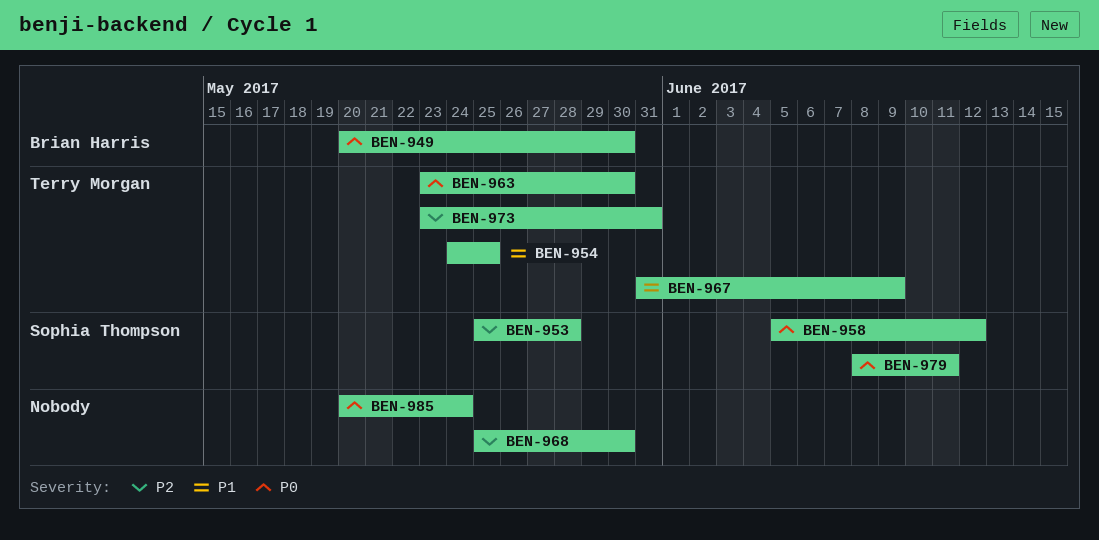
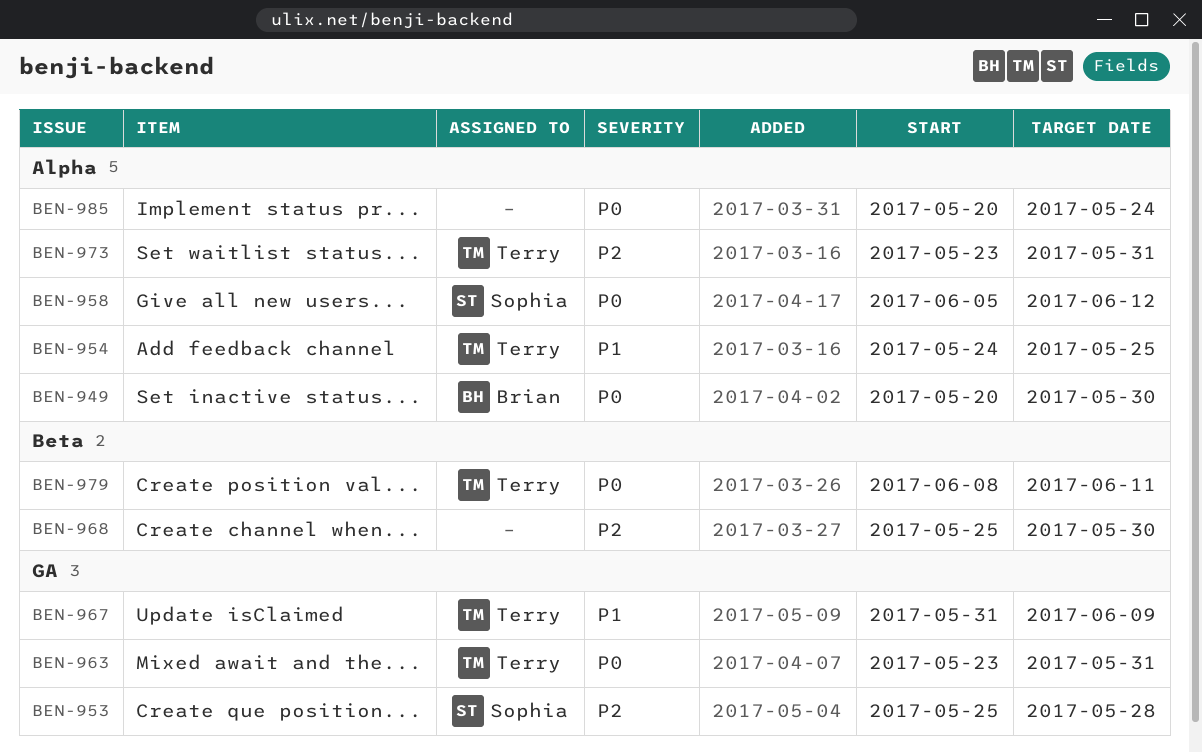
BEN-963, due: May 30 -> May 31
BEN-979, owner: Sophia Thompson -> Terry Morgan

